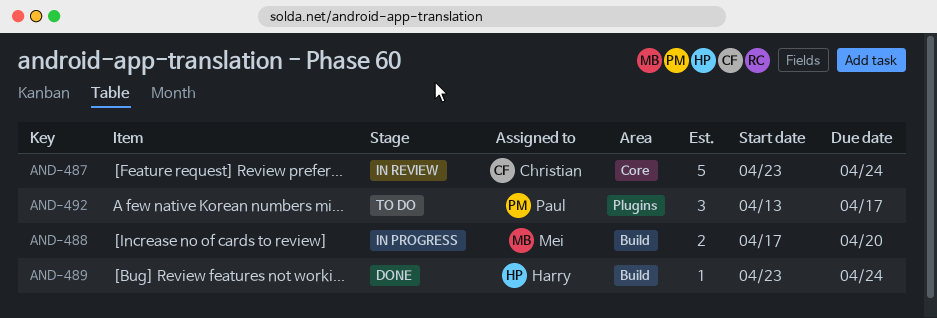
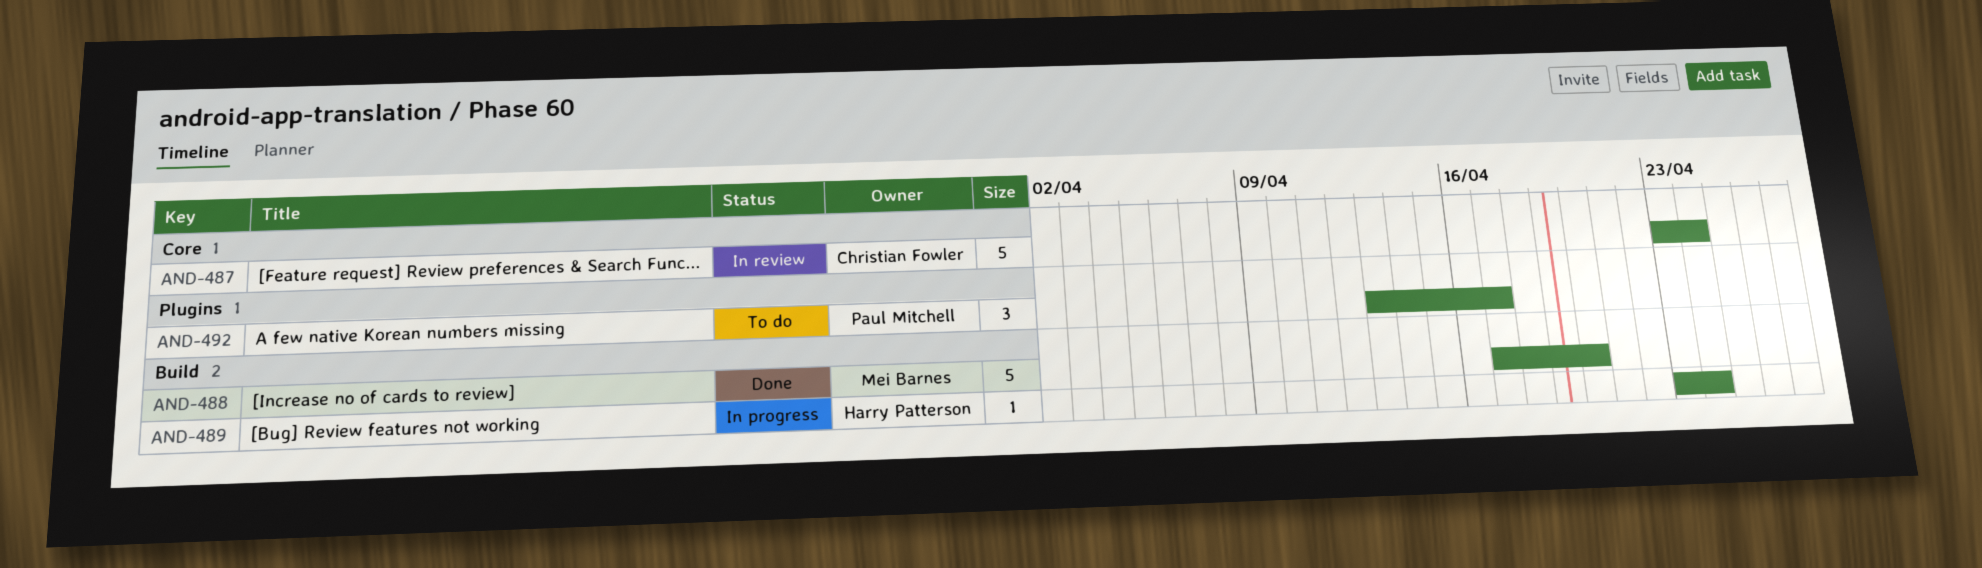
AND-488, status: In progress -> Done
AND-488, estimate: 2 -> 5
AND-489, status: Done -> In progress

